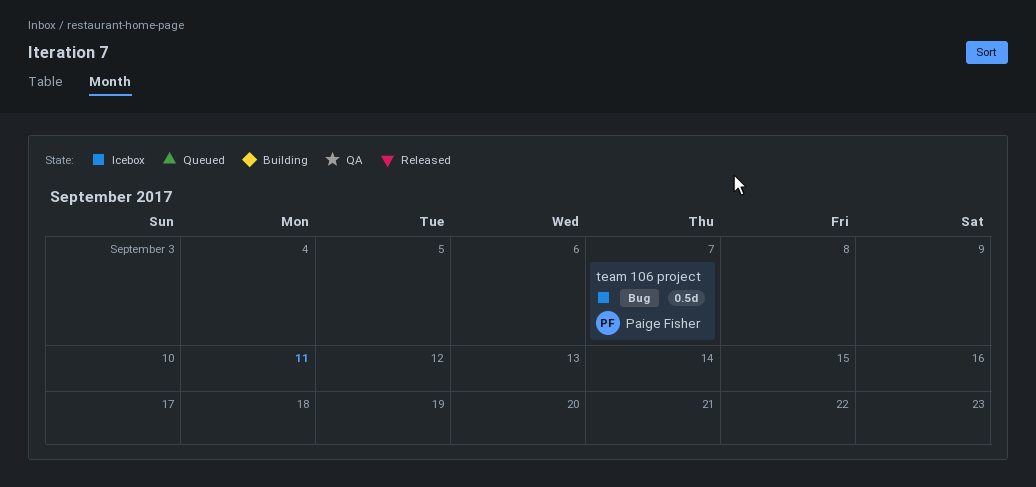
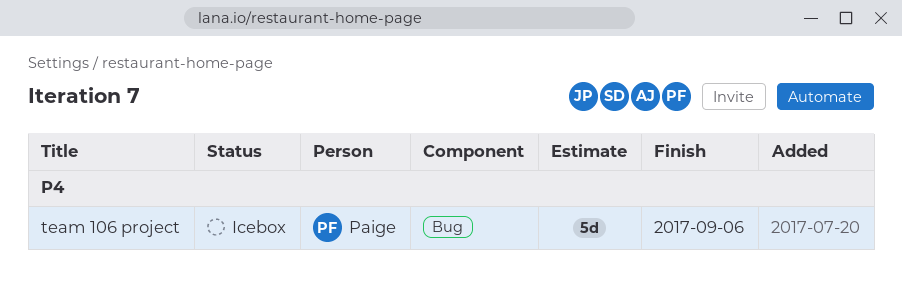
team 106 project, estimate: 0.5d -> 5d
team 106 project, due: Sep 7 -> Sep 6

